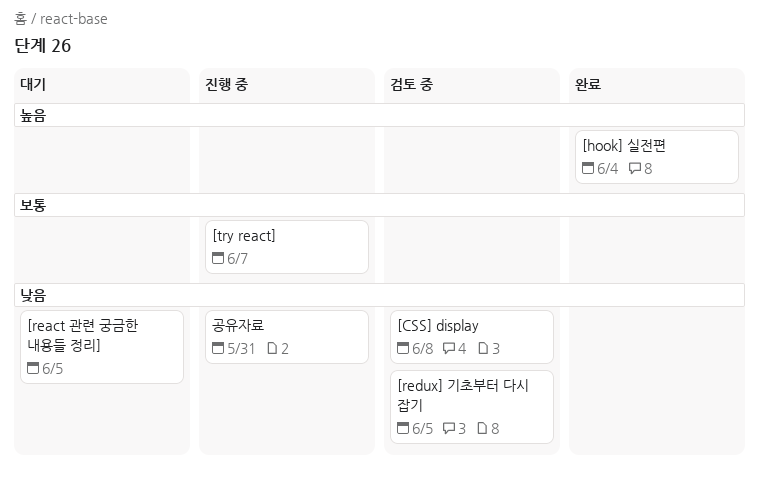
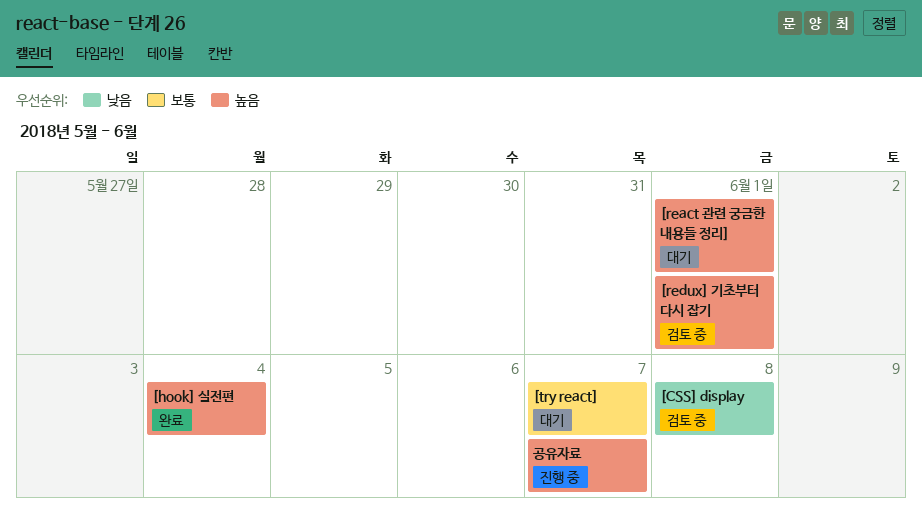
[react 관련 궁금한 내용들 정리], priority: 낮음 -> 높음
[react 관련 궁금한 내용들 정리], due: Jun 5 -> Jun 1
[redux] 기초부터 다시 잡기, priority: 낮음 -> 높음
[redux] 기초부터 다시 잡기, due: Jun 5 -> Jun 1
[try react], status: 진행 중 -> 대기
공유자료, priority: 낮음 -> 높음
공유자료, due: May 31 -> Jun 7

